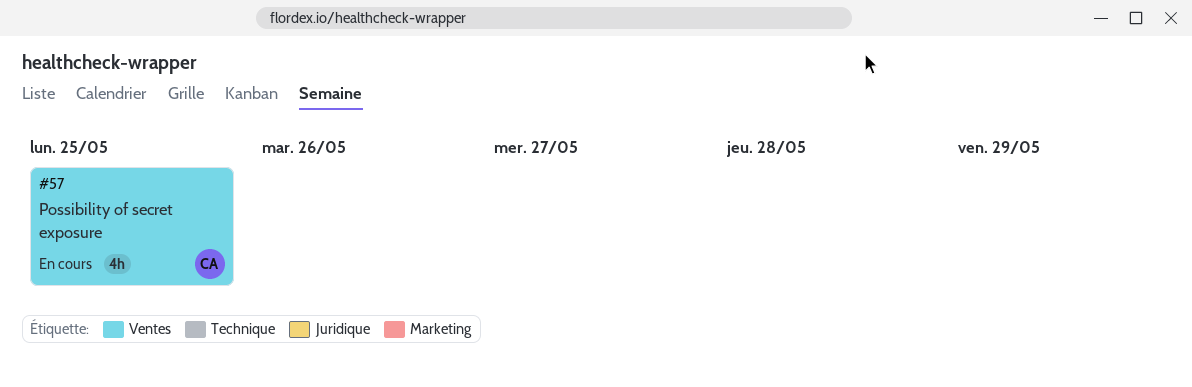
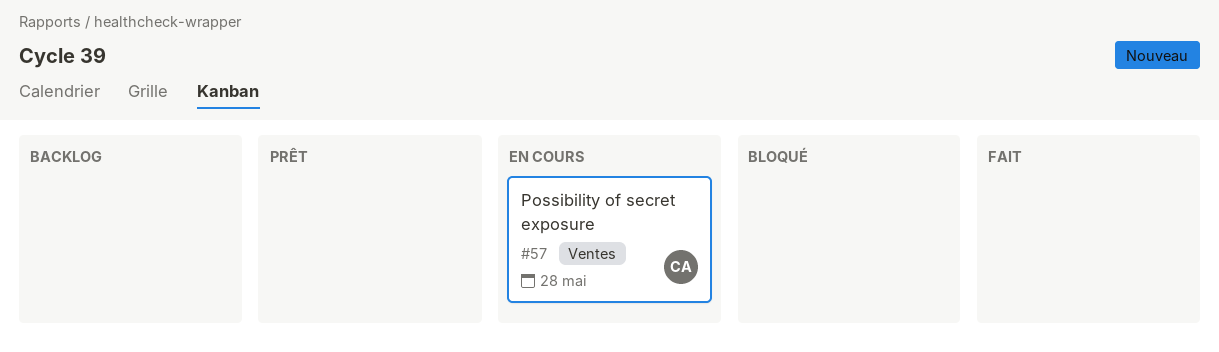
#57, due: May 25 -> May 28

